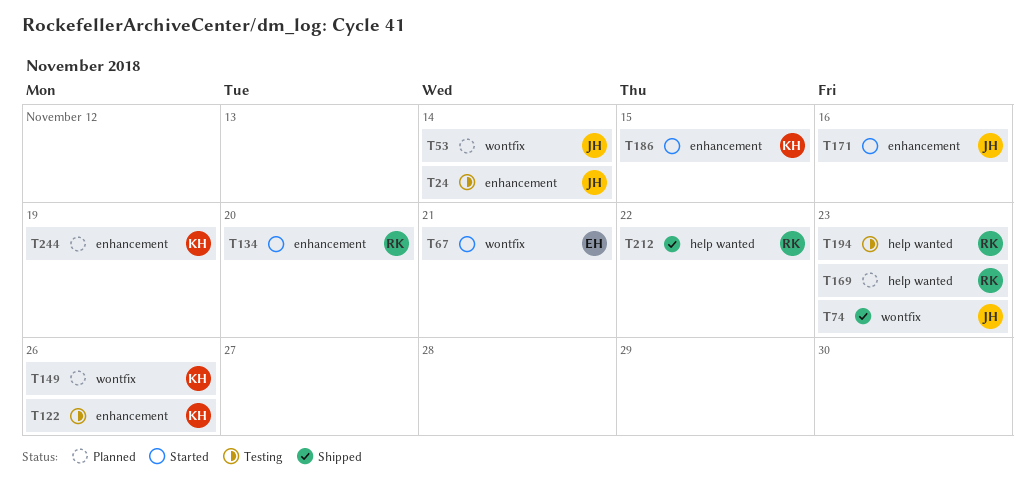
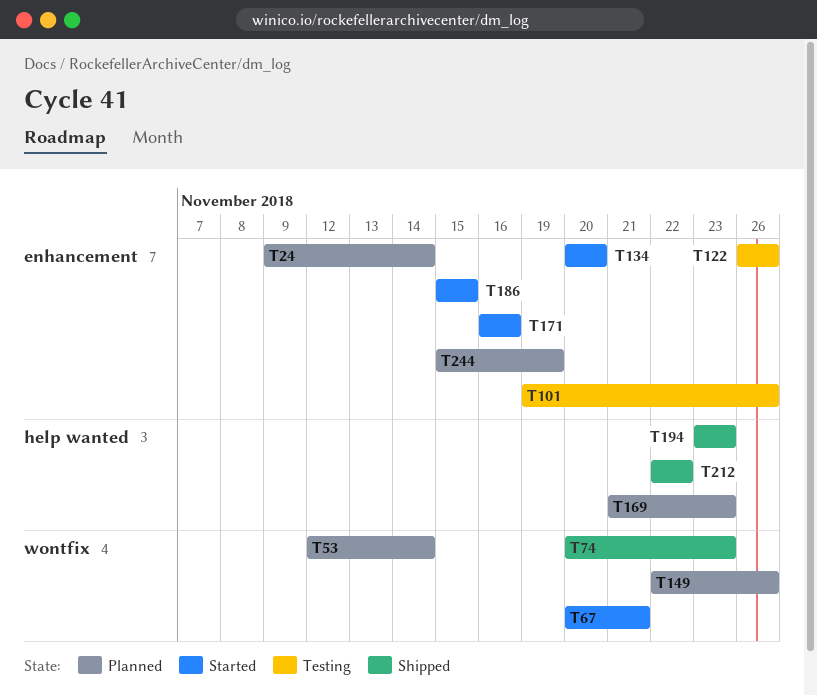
T24, status: Testing -> Planned
T101: none -> present
T194, status: Testing -> Shipped

